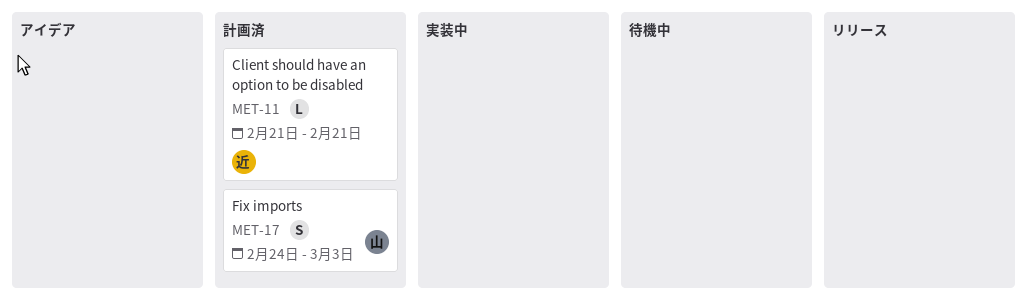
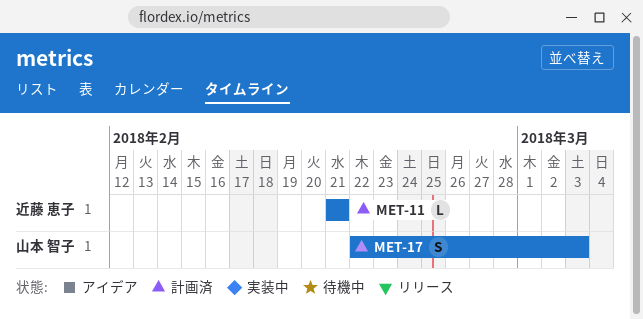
MET-17, start: Feb 24 -> Feb 22

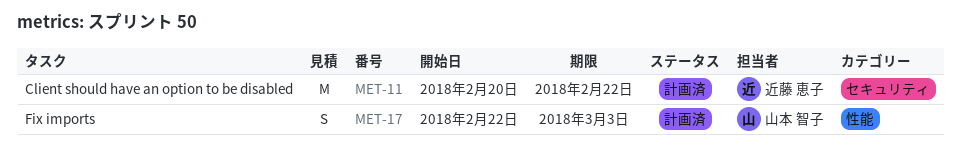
MET-11, estimate: L -> M
MET-11, start: Feb 21 -> Feb 20
MET-11, due: Feb 21 -> Feb 22

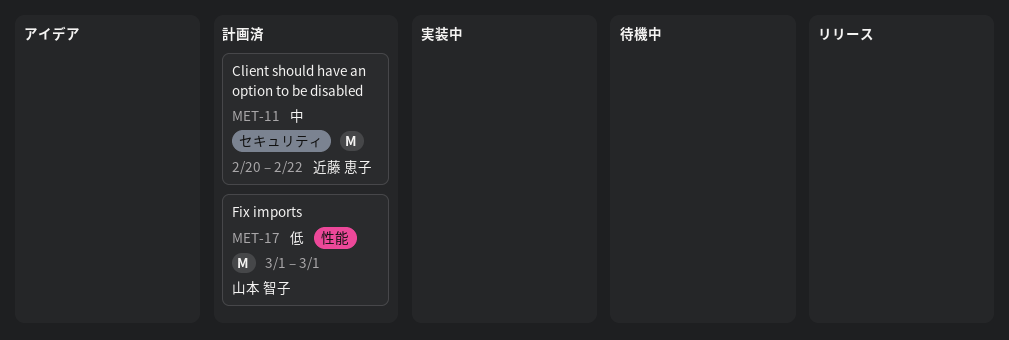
MET-17, estimate: S -> M
MET-17, start: Feb 22 -> Mar 1
MET-17, due: Mar 3 -> Mar 1

